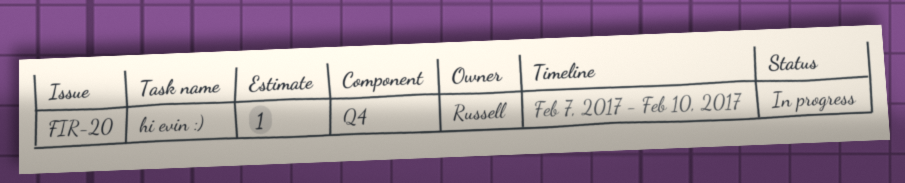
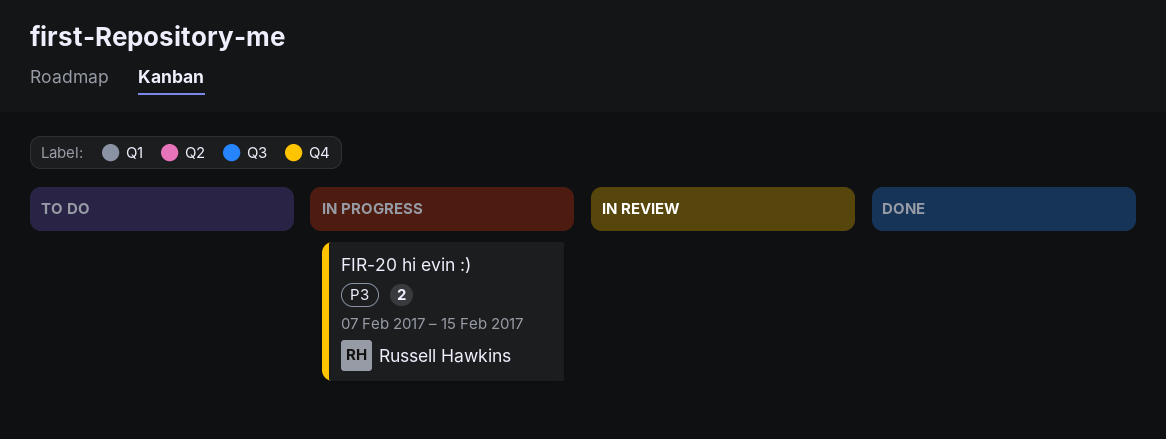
FIR-20, estimate: 1 -> 2
FIR-20, due: Feb 10 -> Feb 15

